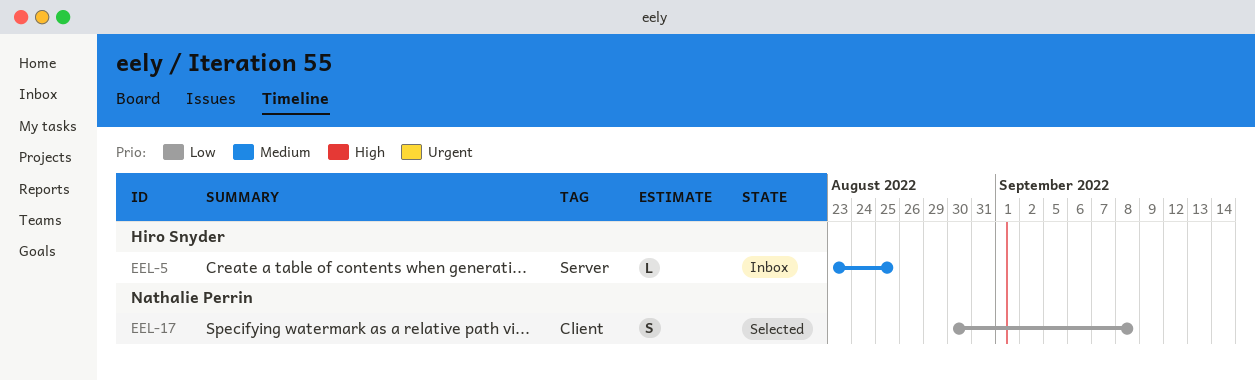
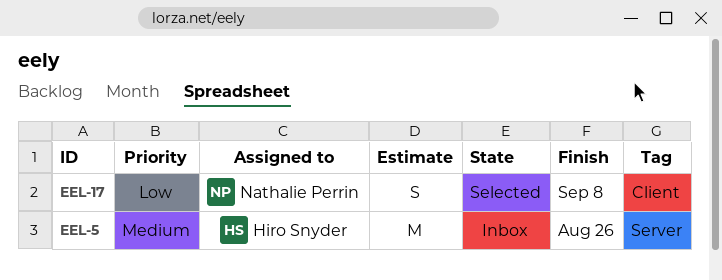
EEL-5, estimate: L -> M
EEL-5, due: Aug 25 -> Aug 26

